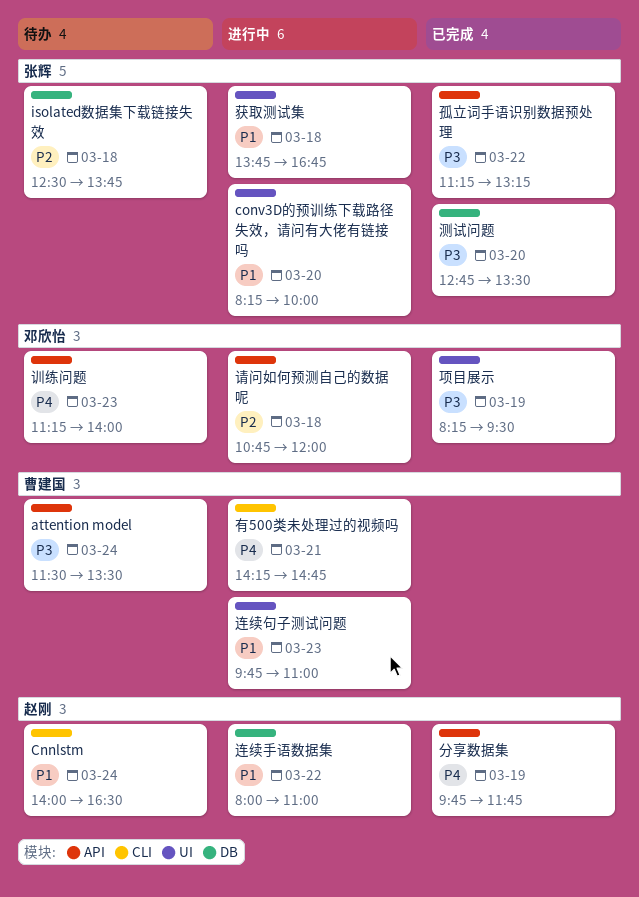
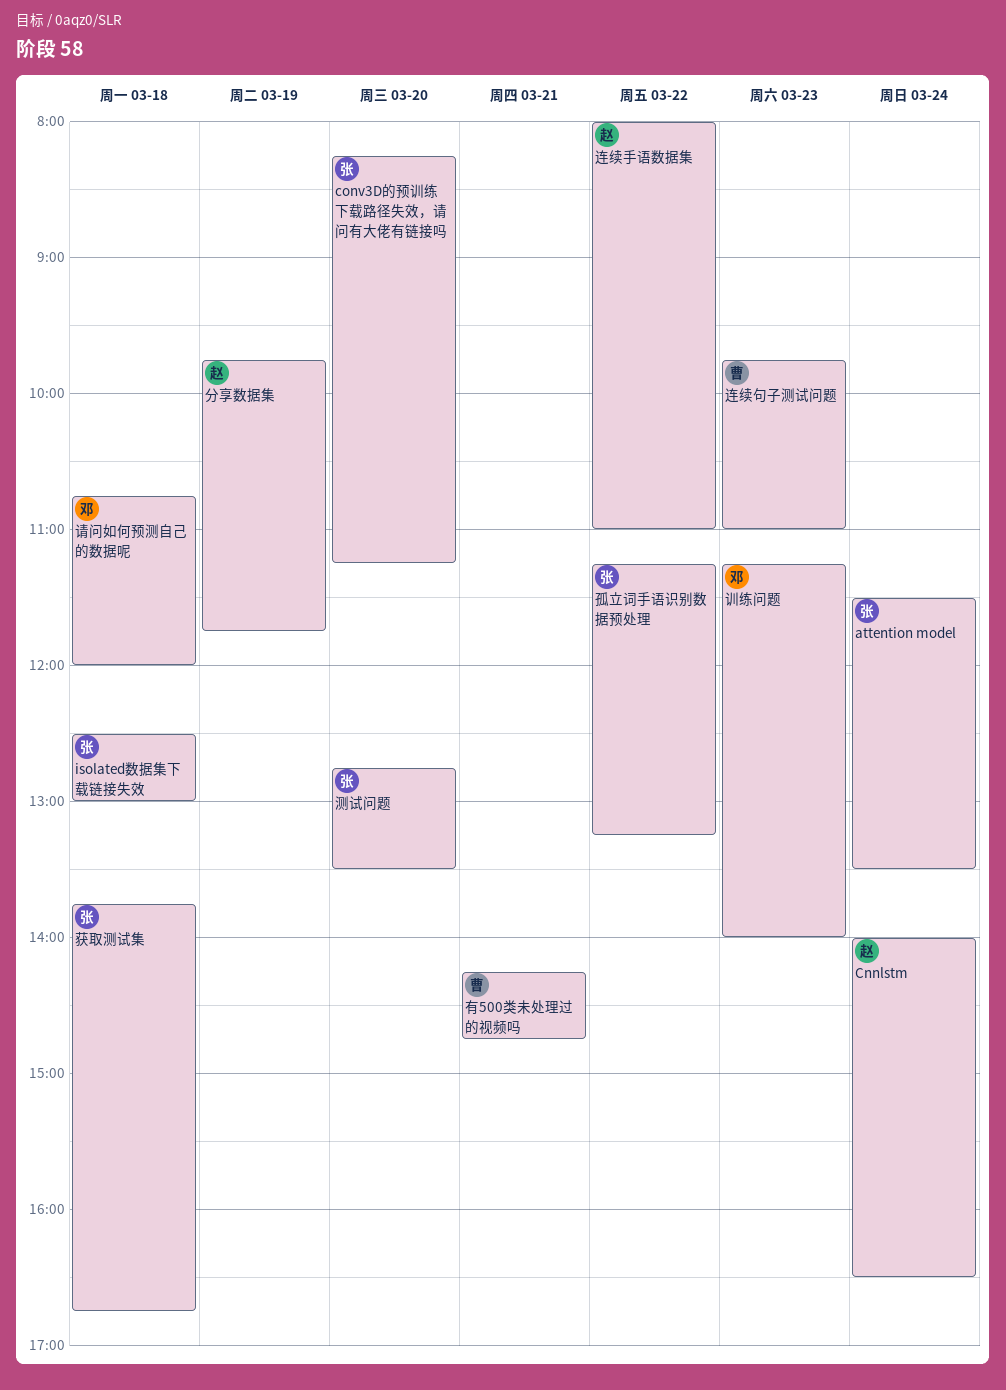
attention model, owner: 曹建国 -> 张辉
conv3D的预训练下载路径失效，请问有大佬有链接吗, ends: 10:00 -> 11:15
isolated数据集下载链接失效, ends: 13:45 -> 13:00
项目展示: present -> none

